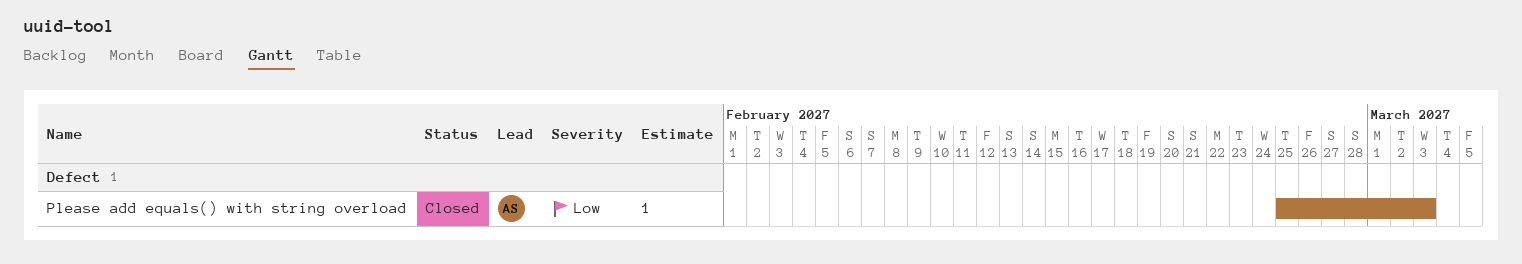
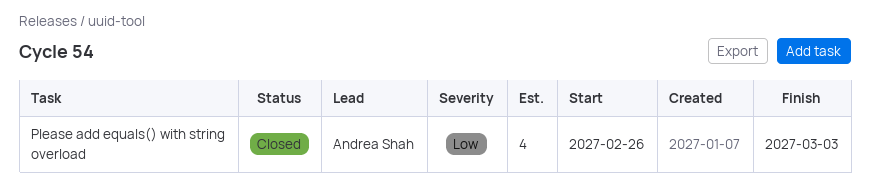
Please add equals() with string overload, estimate: 1 -> 4
Please add equals() with string overload, start: Feb 25 -> Feb 26

